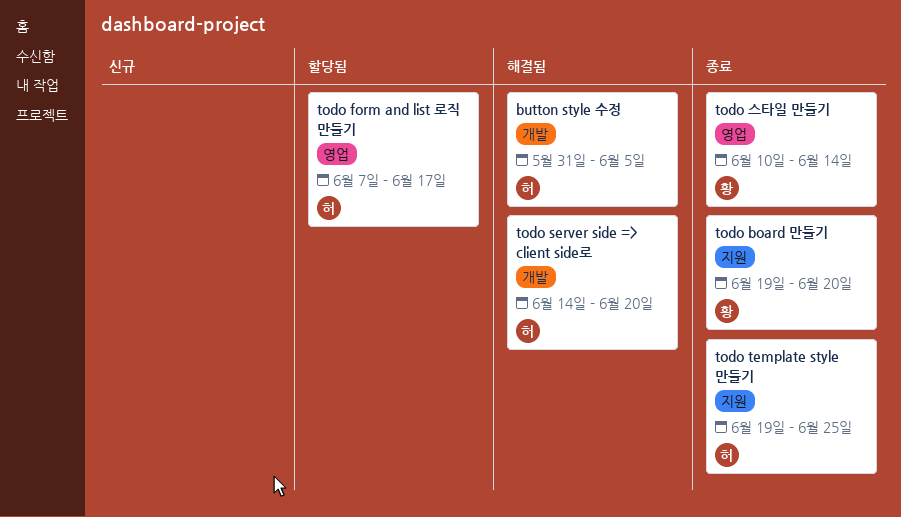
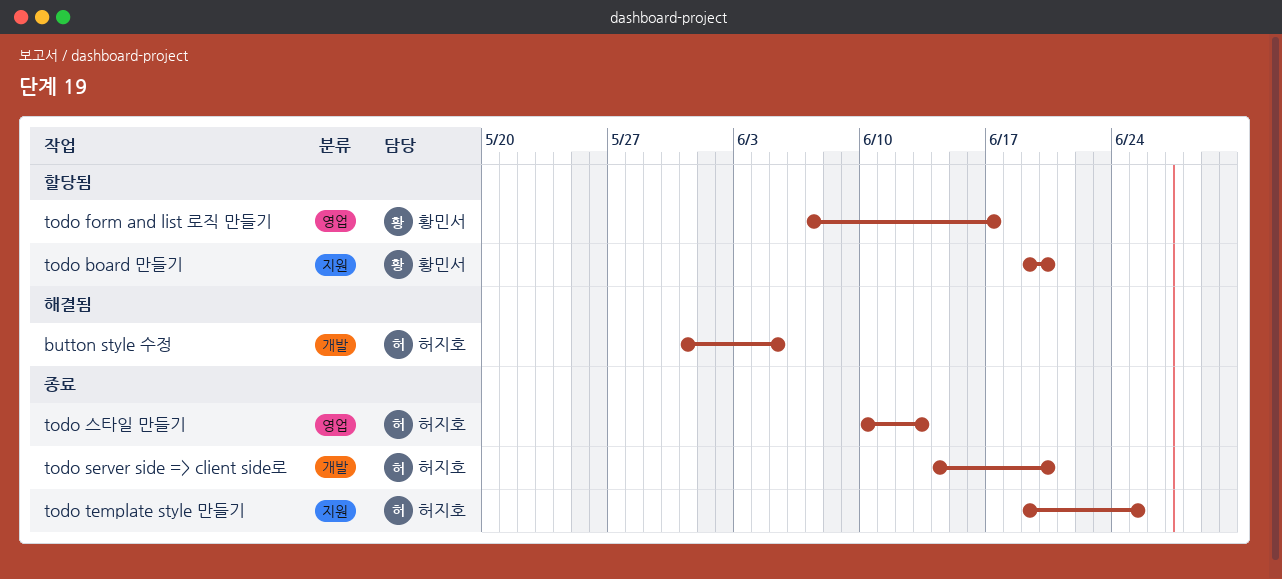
todo board 만들기, status: 종료 -> 할당됨
todo form and list 로직 만들기, owner: 허지호 -> 황민서
todo server side => client side로, status: 해결됨 -> 종료
todo 스타일 만들기, owner: 황민서 -> 허지호
todo 스타일 만들기, due: Jun 14 -> Jun 13

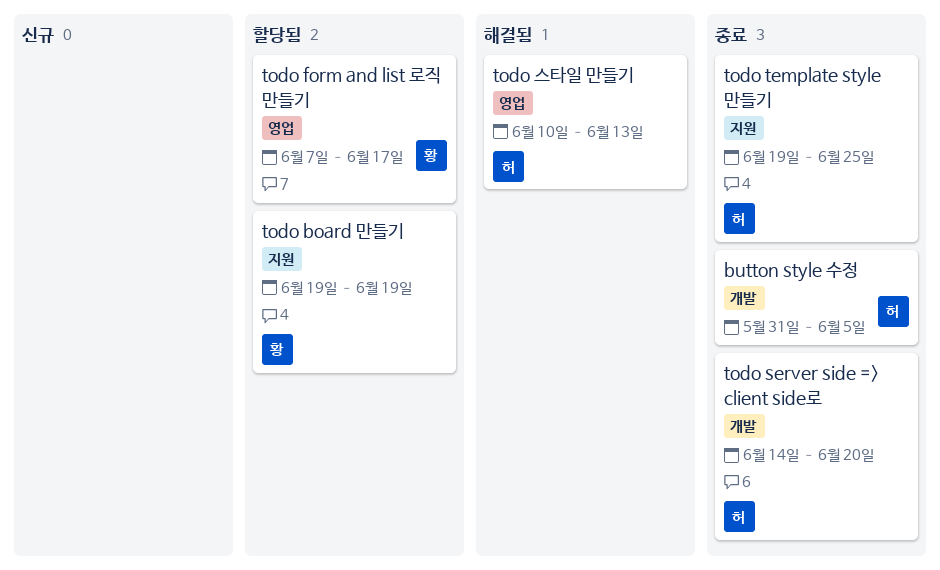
button style 수정, status: 해결됨 -> 종료
todo board 만들기, due: Jun 20 -> Jun 19
todo 스타일 만들기, status: 종료 -> 해결됨

